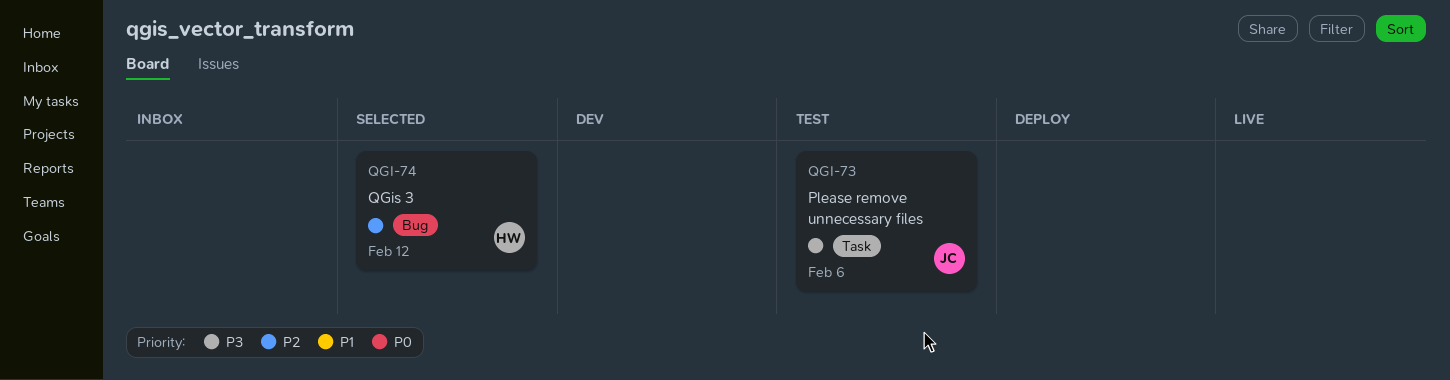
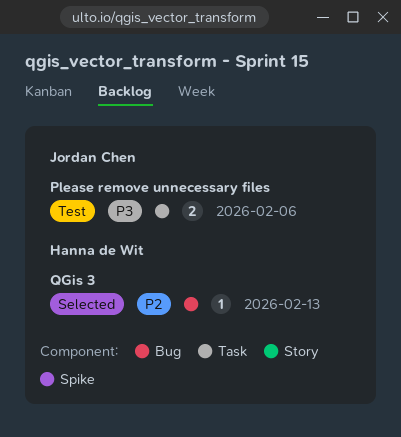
QGis 3, due: Feb 12 -> Feb 13

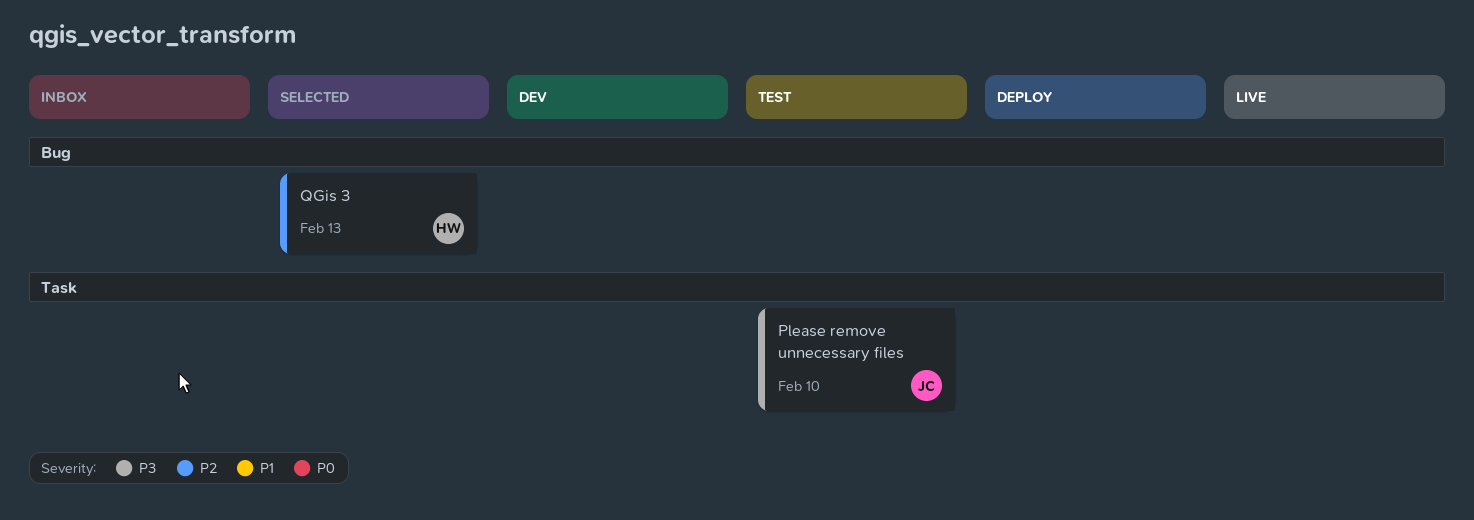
Please remove unnecessary files, due: Feb 6 -> Feb 10

